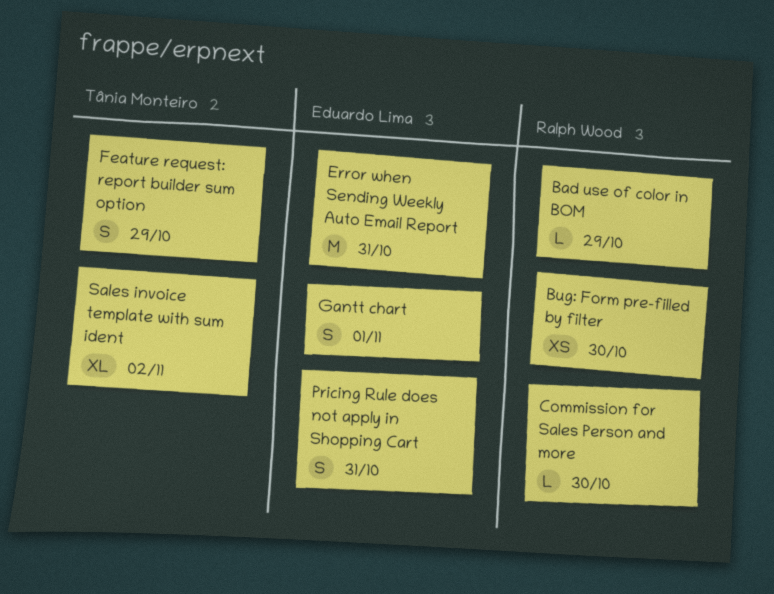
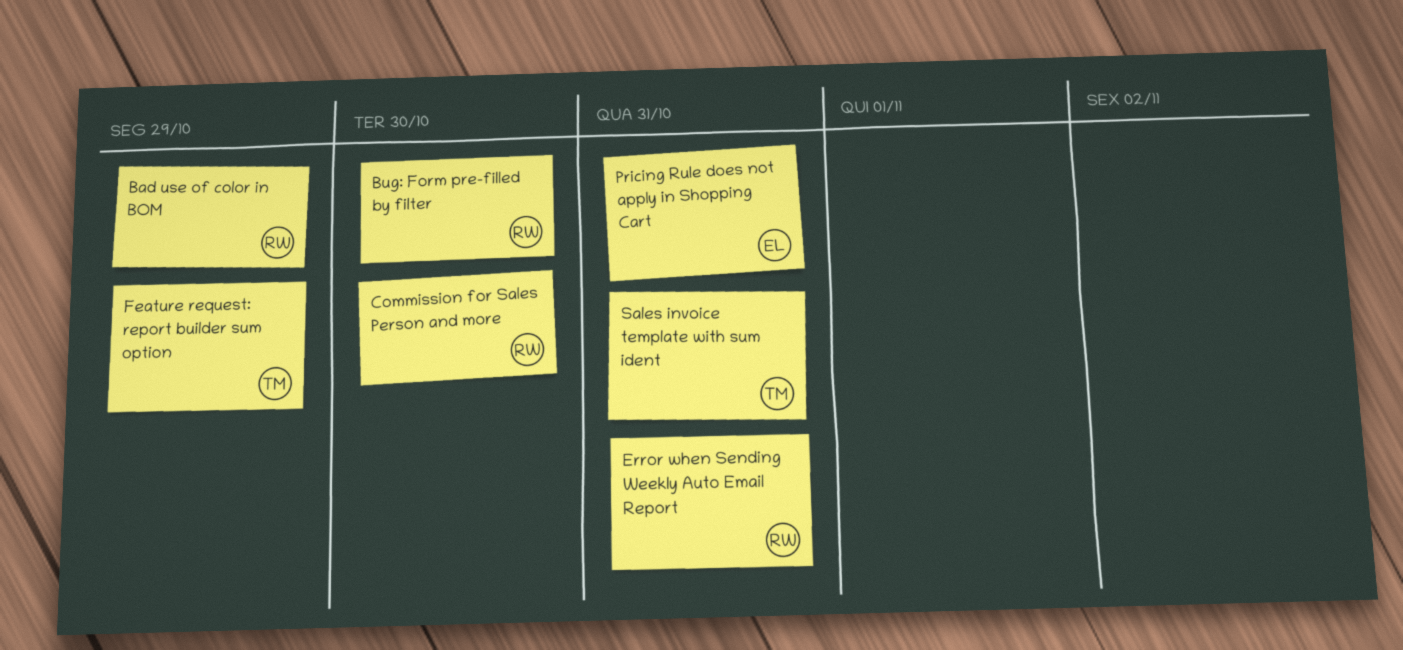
Error when Sending Weekly Auto Email Report, owner: Eduardo Lima -> Ralph Wood
Gantt chart: present -> none
Sales invoice template with sum ident, due: Nov 2 -> Oct 31

